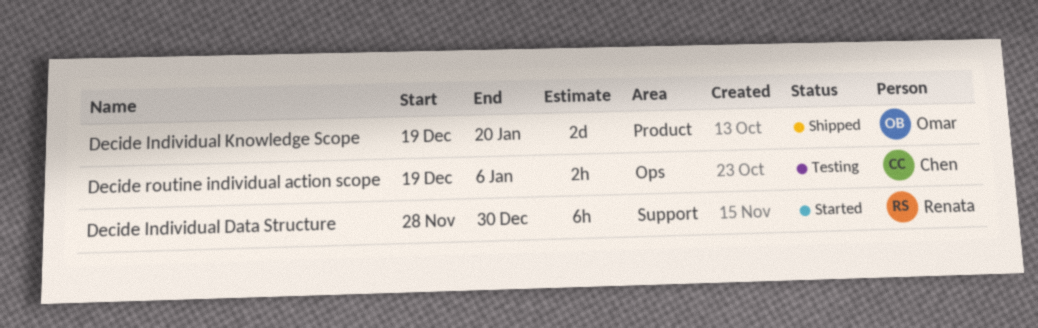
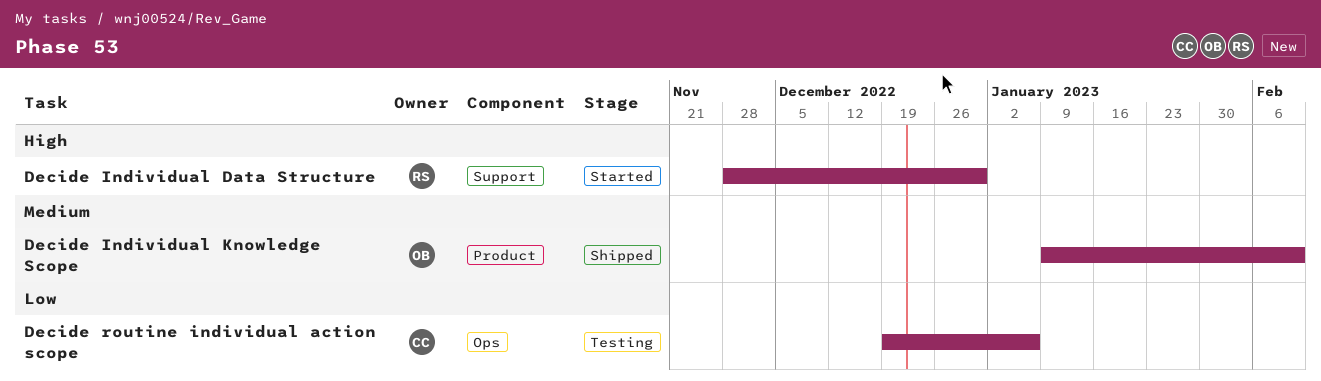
Decide Individual Knowledge Scope, start: Dec 19 -> Jan 9
Decide Individual Knowledge Scope, due: Jan 20 -> Feb 10

